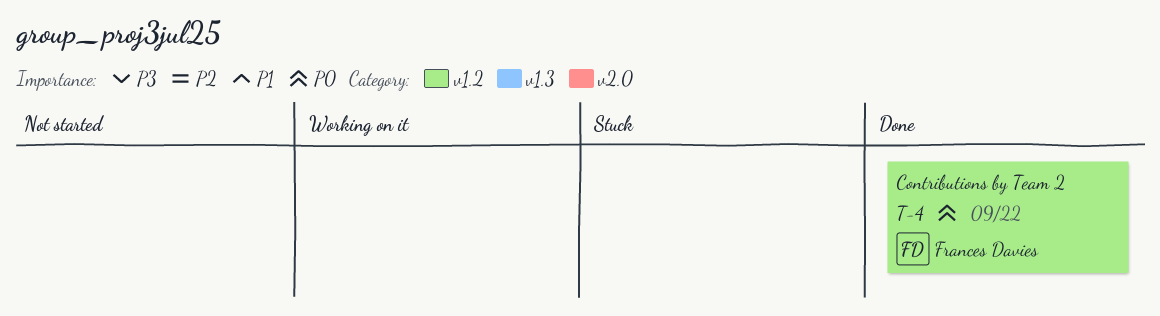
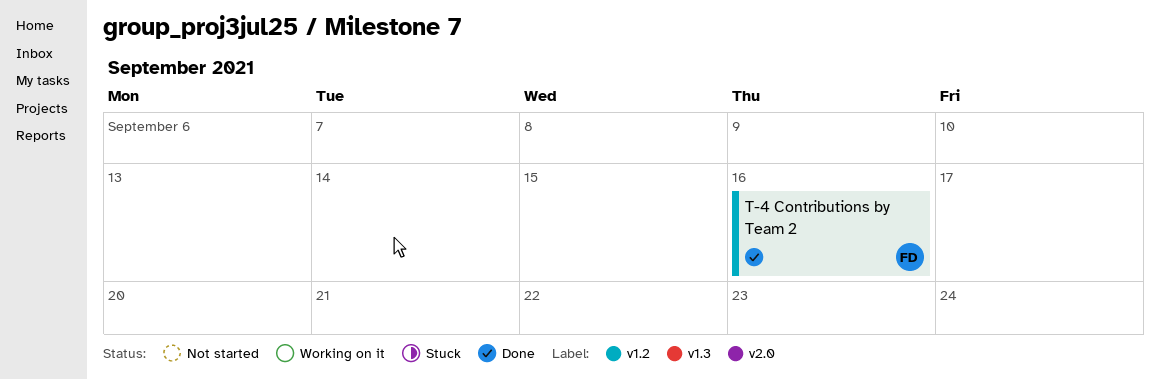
T-4, due: Sep 22 -> Sep 16

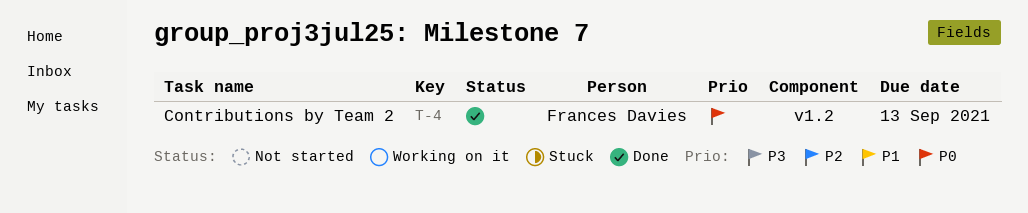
T-4, due: Sep 16 -> Sep 13

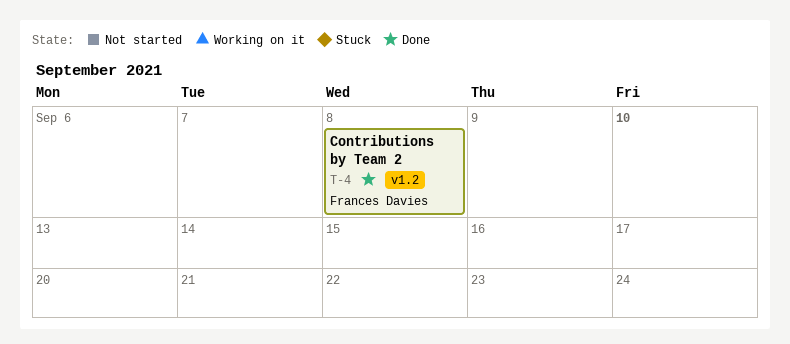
T-4, due: Sep 13 -> Sep 8

